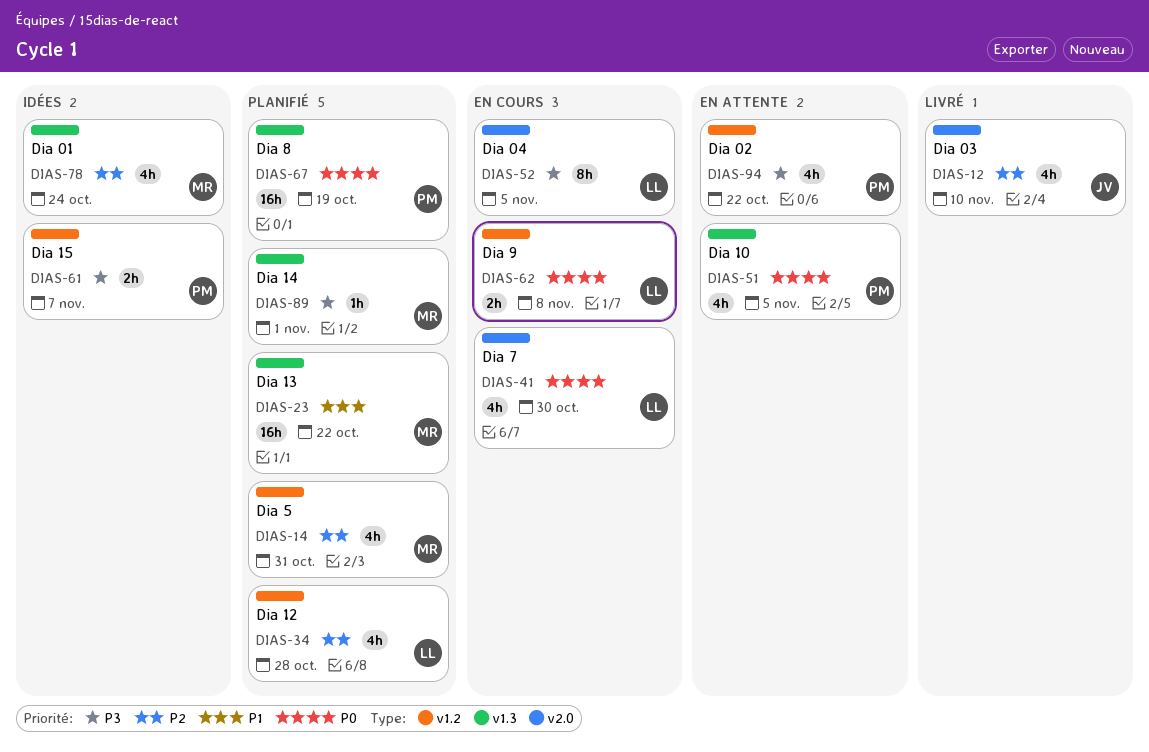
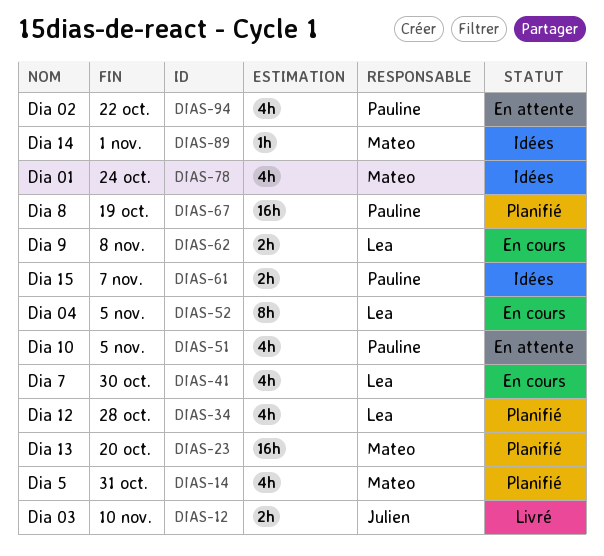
DIAS-12, estimate: 4h -> 2h
DIAS-23, due: Oct 22 -> Oct 20
DIAS-89, status: Planifié -> Idées

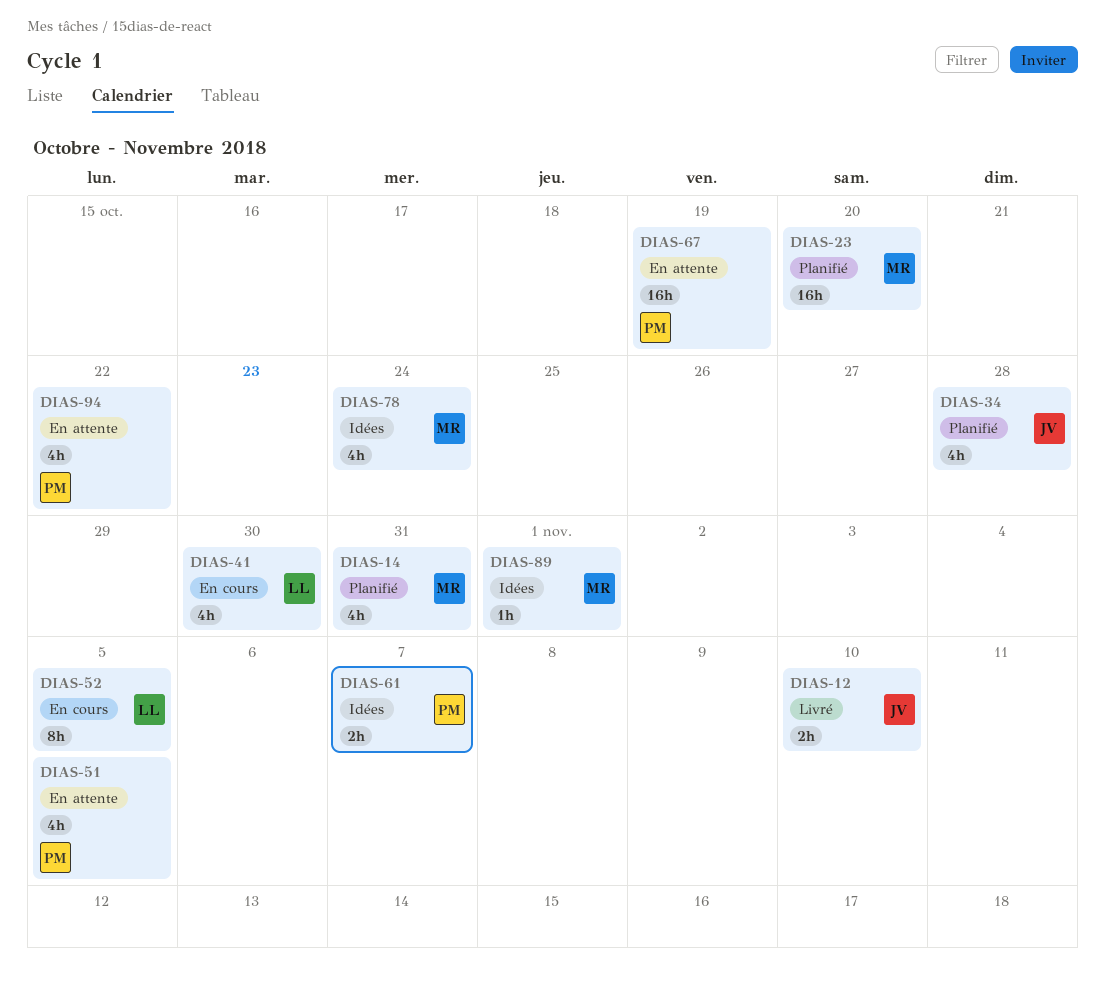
DIAS-34, owner: Lea -> Julien
DIAS-62: present -> none
DIAS-67, status: Planifié -> En attente

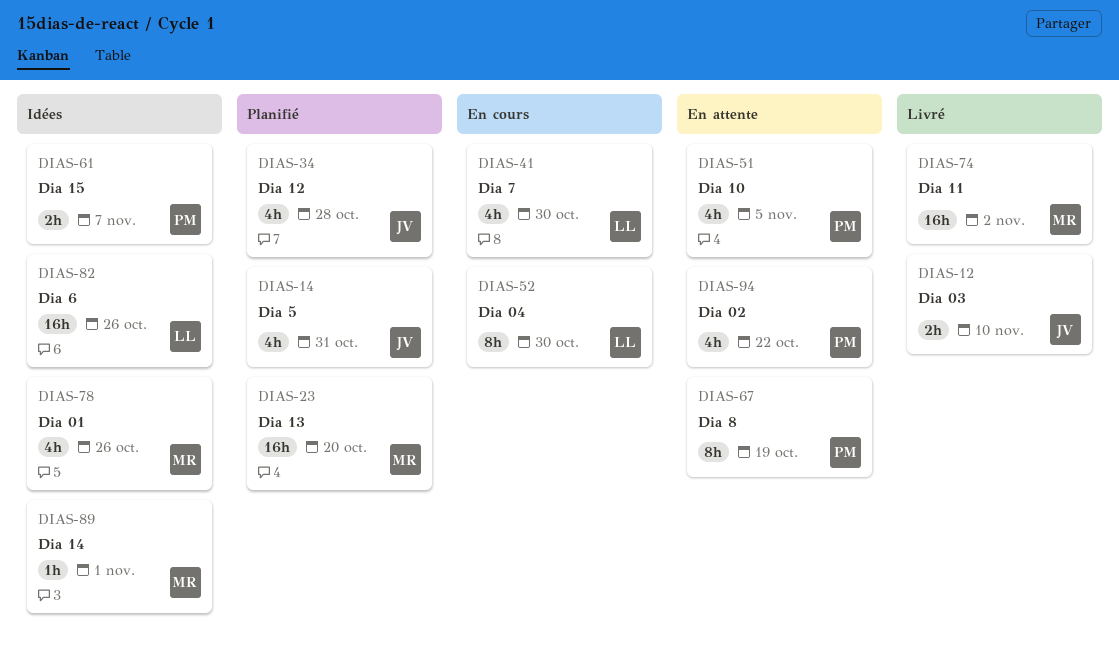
DIAS-14, owner: MR -> JV
DIAS-52, due: Nov 5 -> Oct 30
DIAS-67, estimate: 16h -> 8h
DIAS-74: none -> present
DIAS-78, due: Oct 24 -> Oct 26
DIAS-82: none -> present

